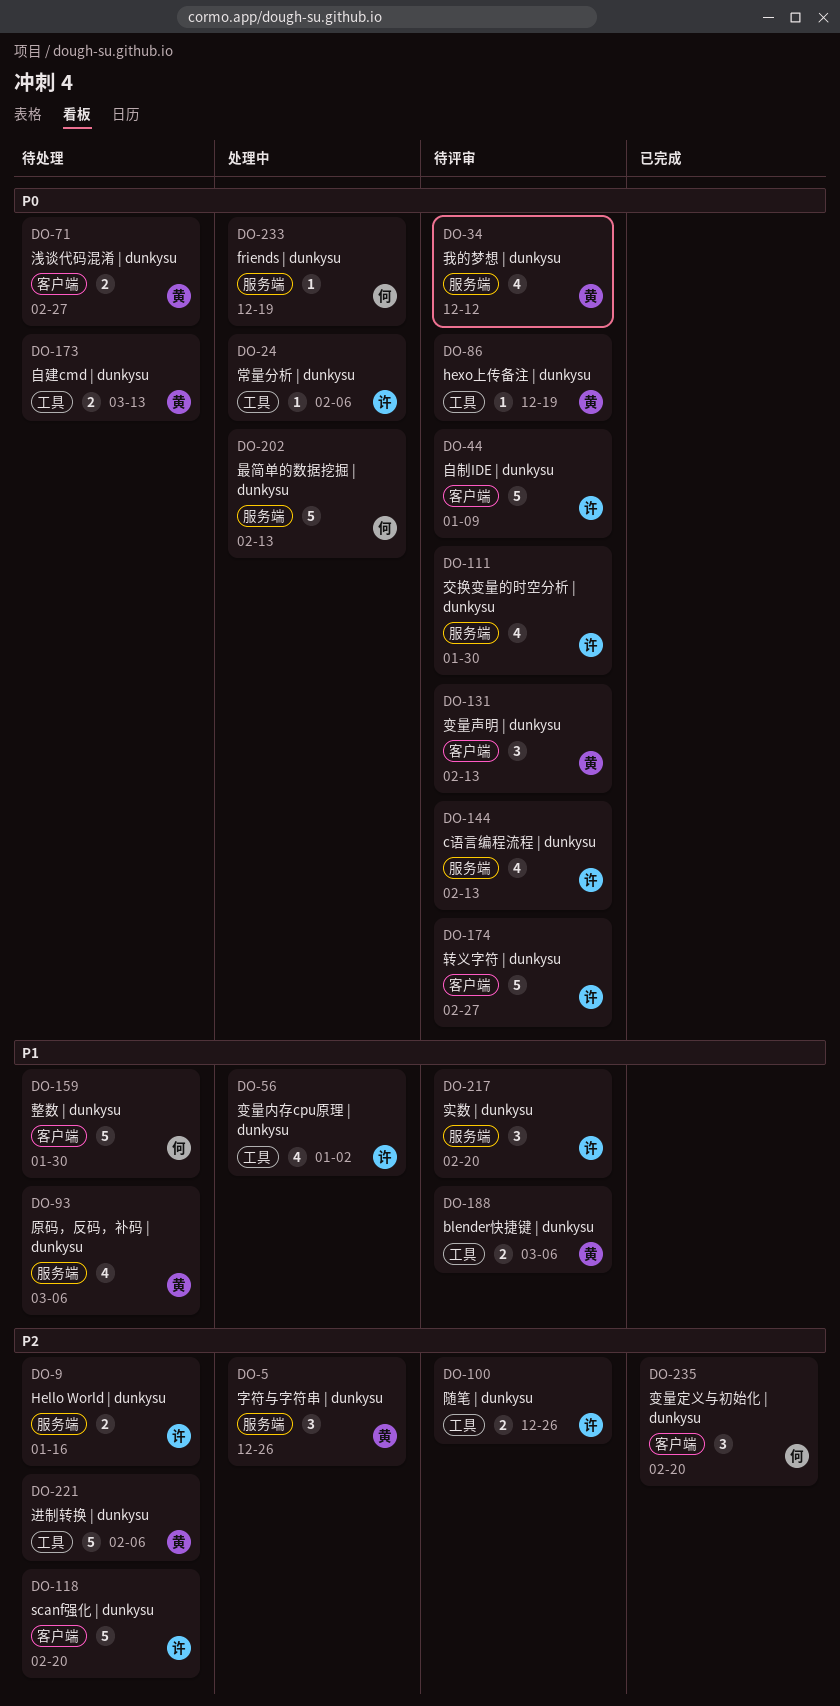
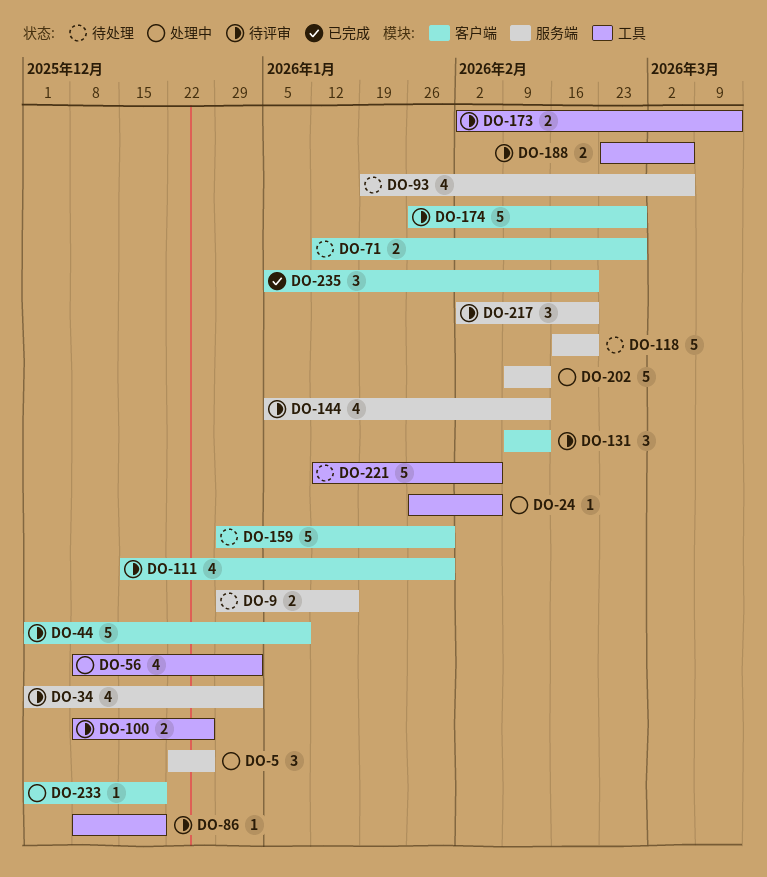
DO-34, due: Dec 12 -> Jan 2
DO-111, label: 服务端 -> 客户端
DO-118, label: 客户端 -> 服务端
DO-173, status: 待处理 -> 待评审
DO-233, label: 服务端 -> 客户端

